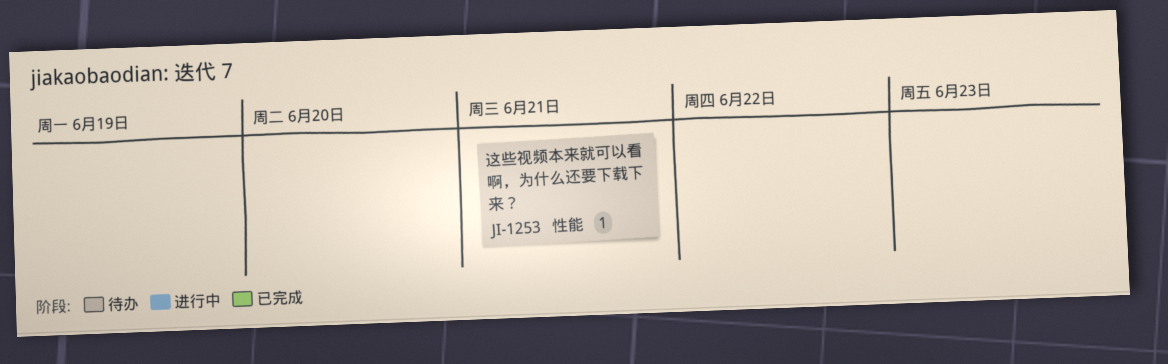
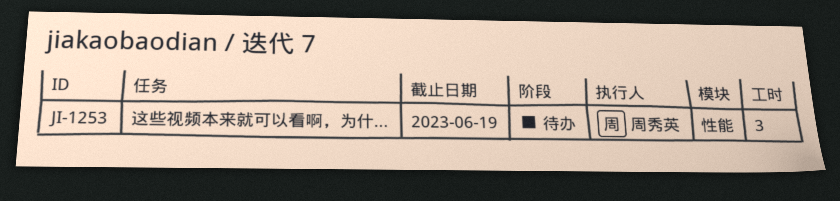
JI-1253, estimate: 1 -> 3
JI-1253, due: Jun 21 -> Jun 19

